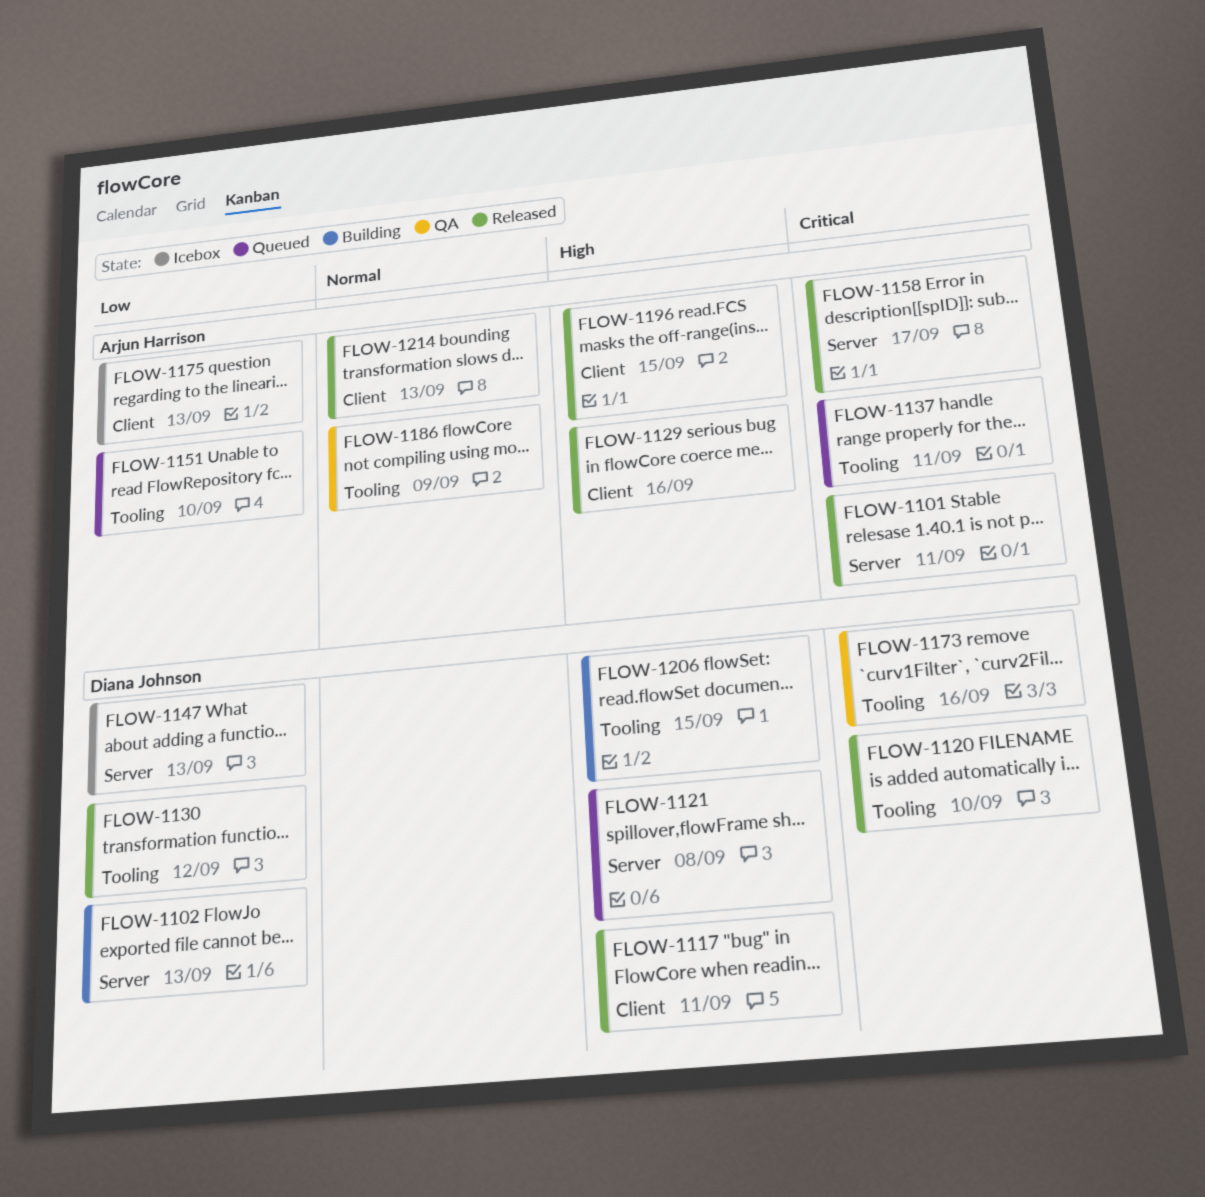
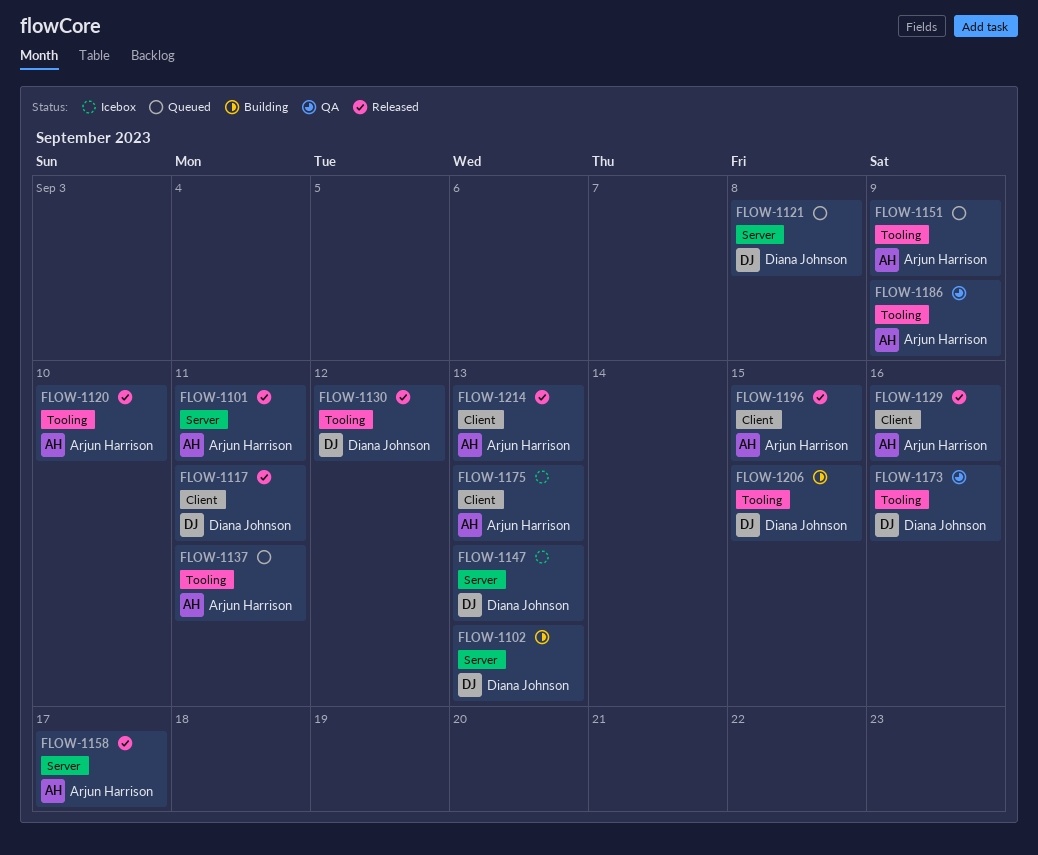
FLOW-1120, owner: Diana Johnson -> Arjun Harrison
FLOW-1151, due: Sep 10 -> Sep 9

